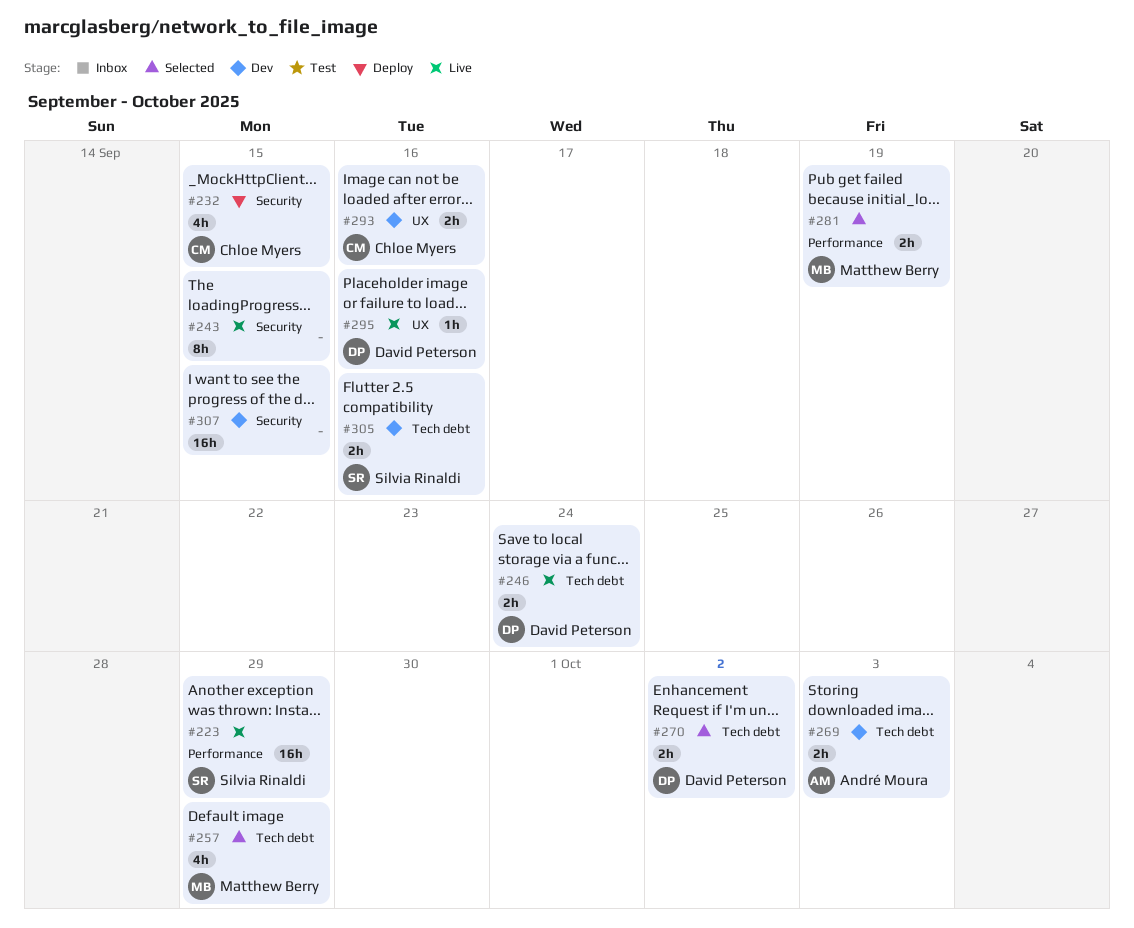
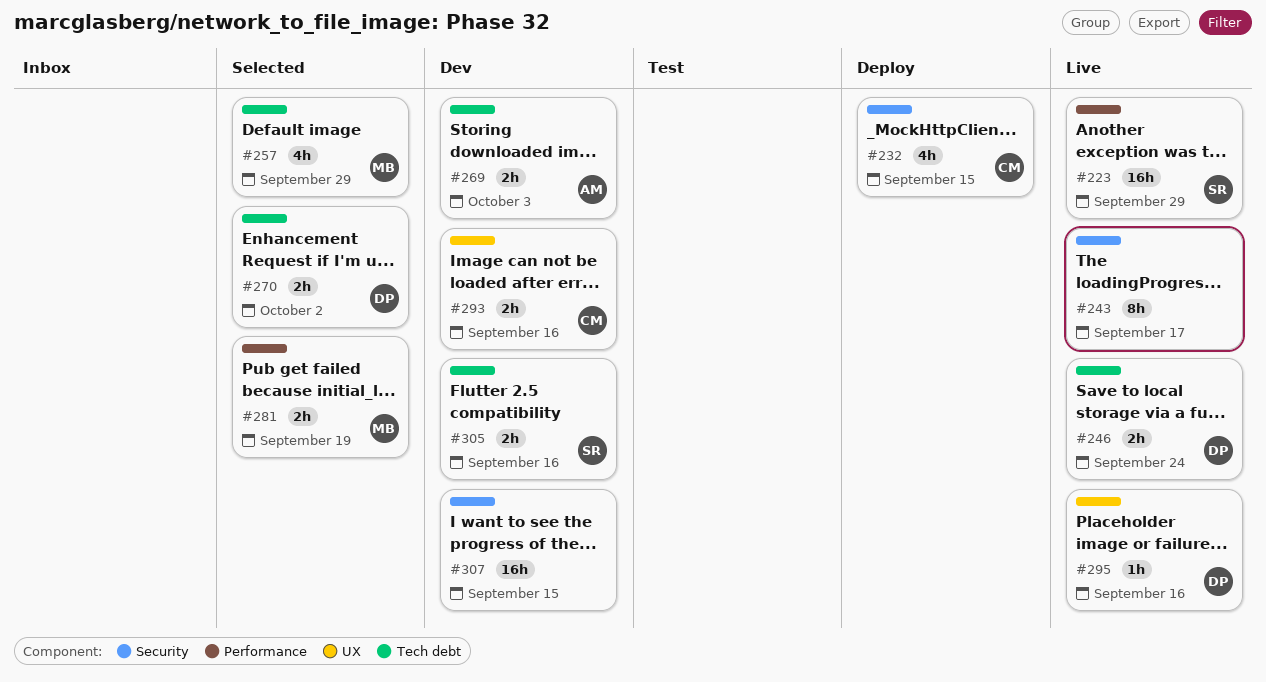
#243, due: Sep 15 -> Sep 17

